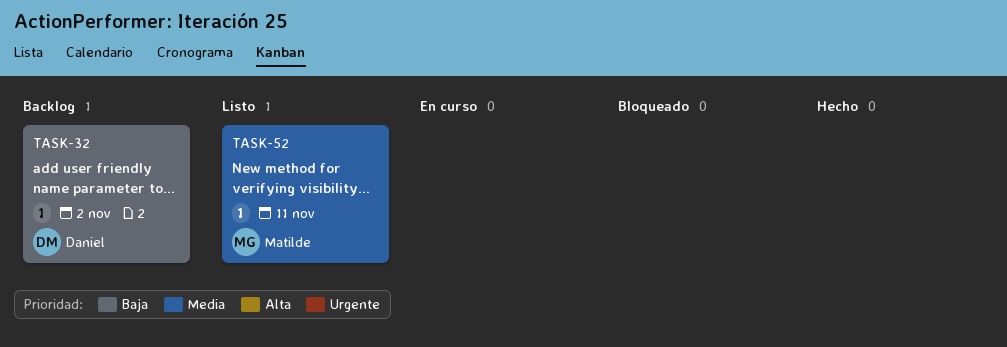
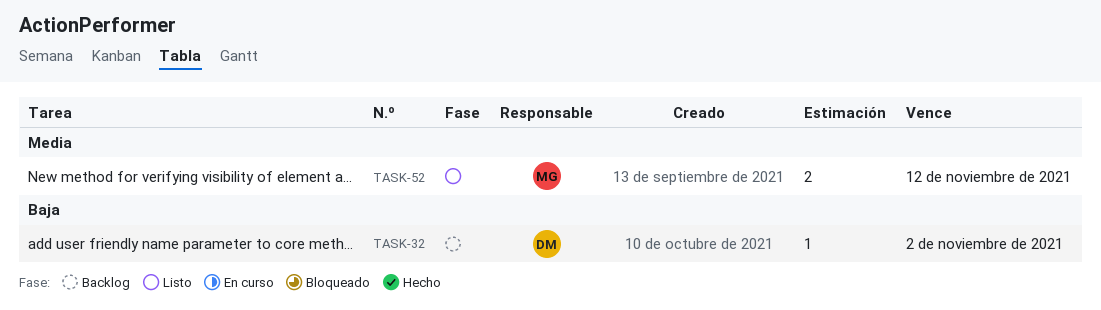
TASK-52, estimate: 1 -> 2
TASK-52, due: Nov 11 -> Nov 12

